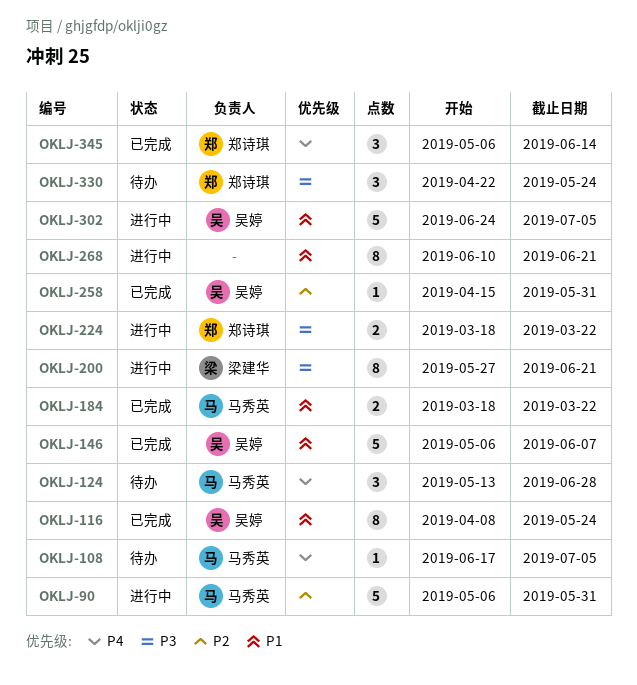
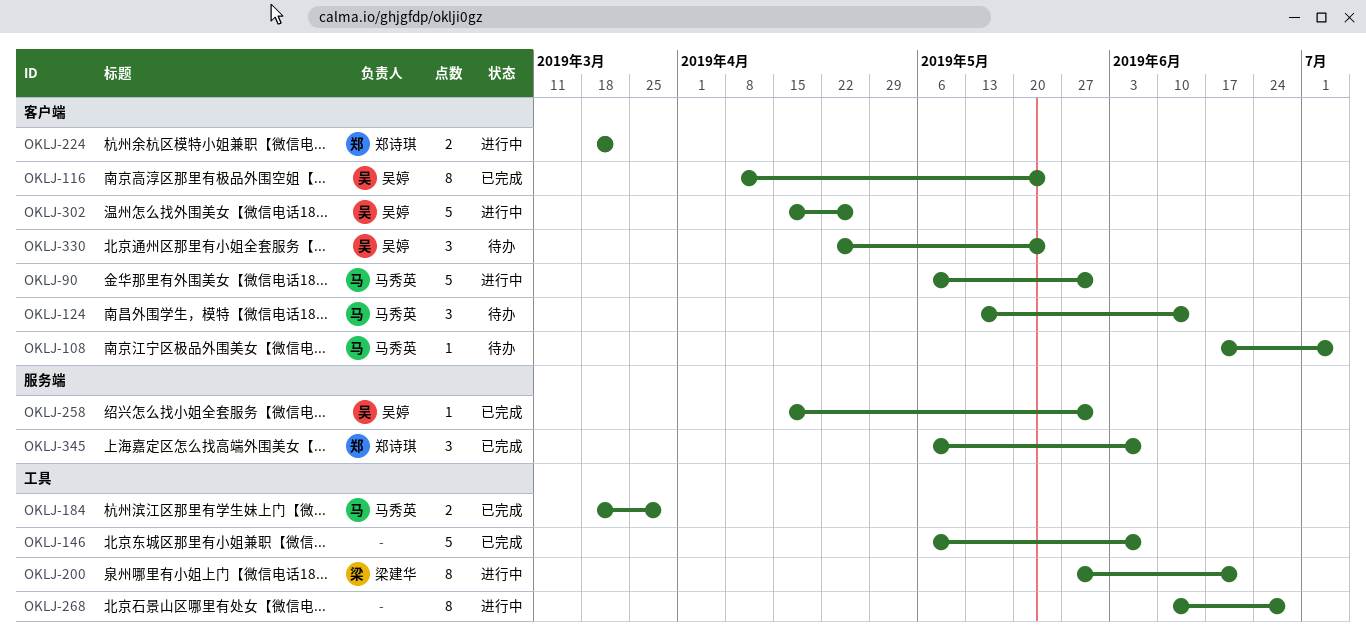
OKLJ-124, due: Jun 28 -> Jun 14
OKLJ-146, owner: 吴婷 -> none
OKLJ-184, due: Mar 22 -> Mar 29
OKLJ-268, due: Jun 21 -> Jun 28
OKLJ-302, start: Jun 24 -> Apr 15
OKLJ-302, due: Jul 5 -> Apr 26
OKLJ-330, owner: 郑诗琪 -> 吴婷
OKLJ-345, due: Jun 14 -> Jun 7

